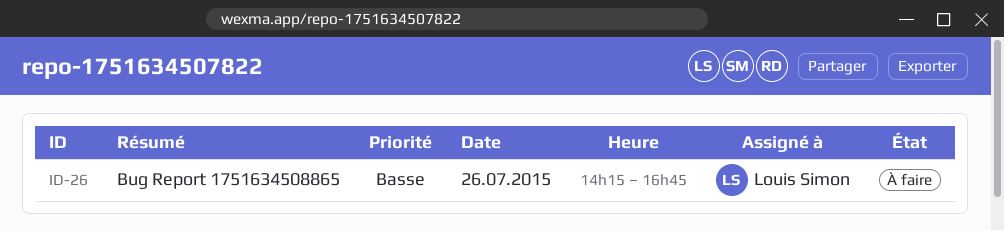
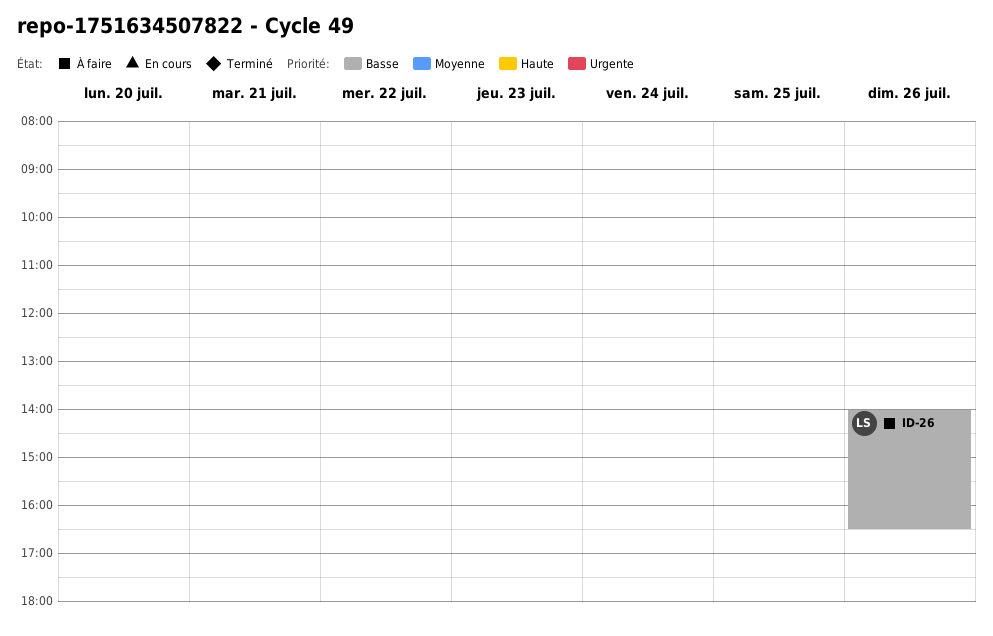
ID-26, begins: 14:15 -> 14:00
ID-26, ends: 16:45 -> 16:30

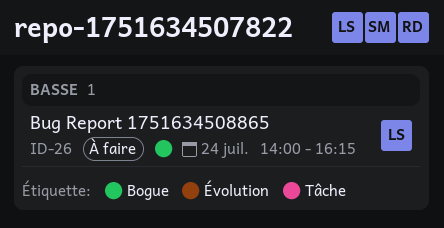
ID-26, day: Jul 26 -> Jul 24
ID-26, ends: 16:30 -> 16:15

